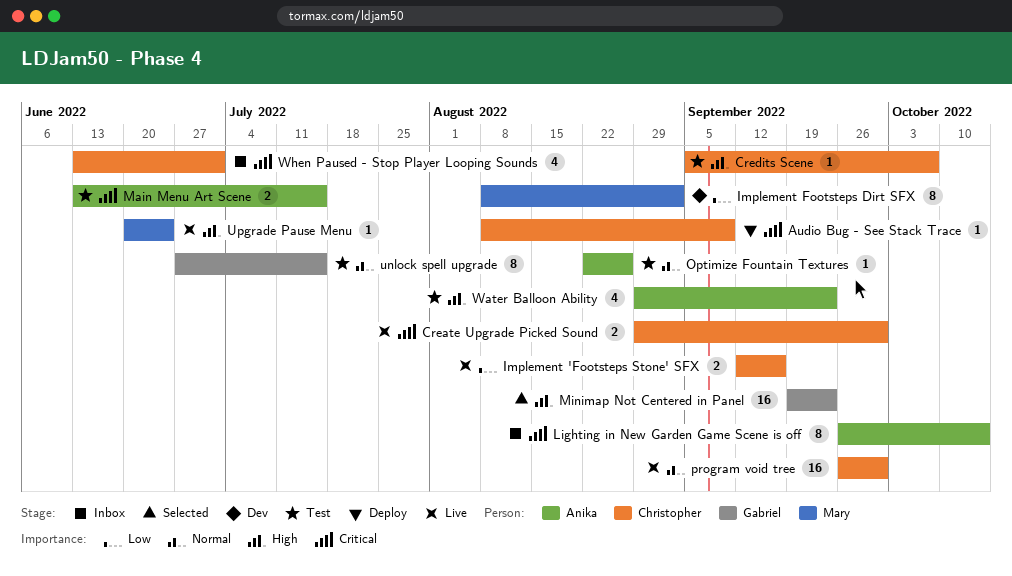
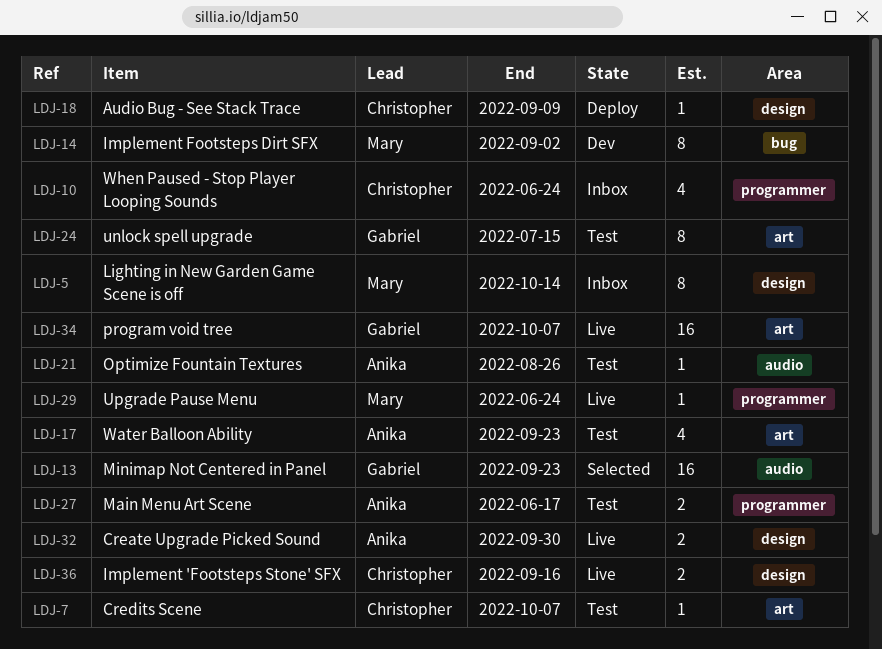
Create Upgrade Picked Sound, owner: Christopher -> Anika
Lighting in New Garden Game Scene is off, owner: Anika -> Mary
Main Menu Art Scene, due: Jul 15 -> Jun 17
program void tree, owner: Christopher -> Gabriel
program void tree, due: Sep 30 -> Oct 7
When Paused - Stop Player Looping Sounds, due: Jul 1 -> Jun 24

